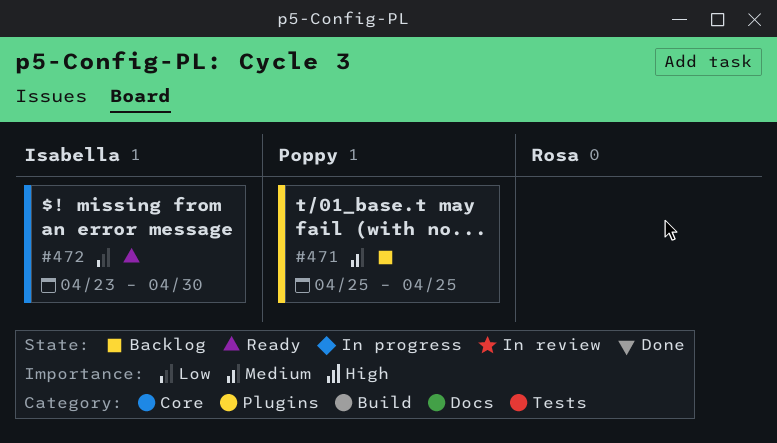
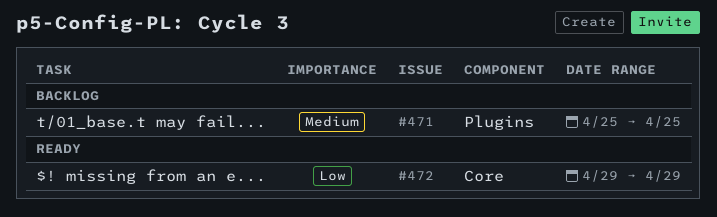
#472, start: Apr 23 -> Apr 29
#472, due: Apr 30 -> Apr 29

